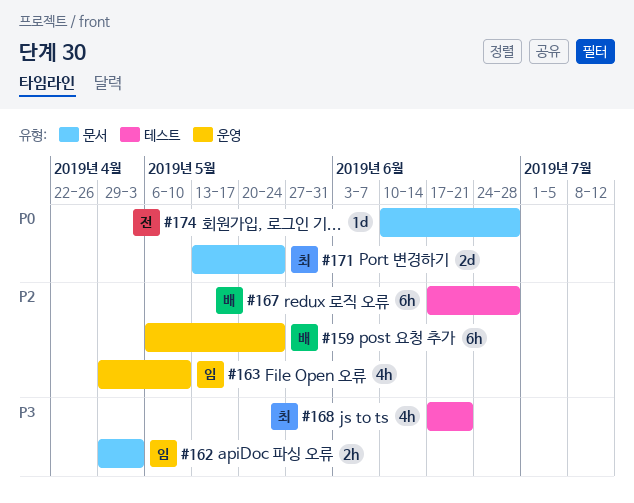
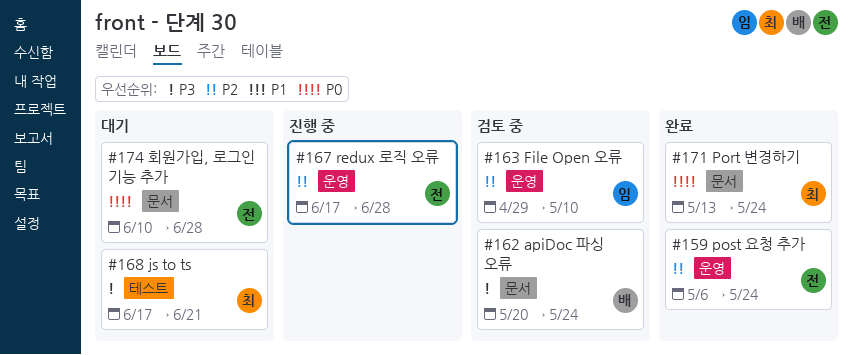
#159, owner: 배 -> 전
#162, owner: 임 -> 배
#162, start: Apr 29 -> May 20
#162, due: May 3 -> May 24
#167, owner: 배 -> 전
#167, label: 테스트 -> 운영

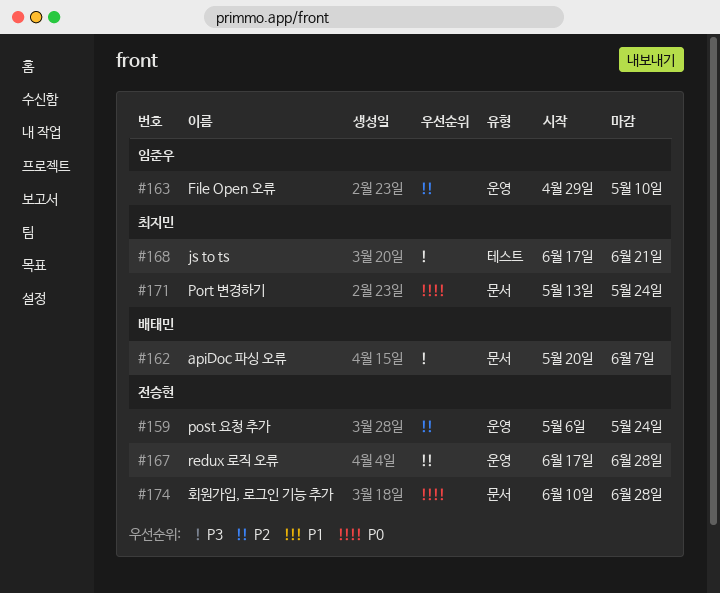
#162, due: May 24 -> Jun 7

